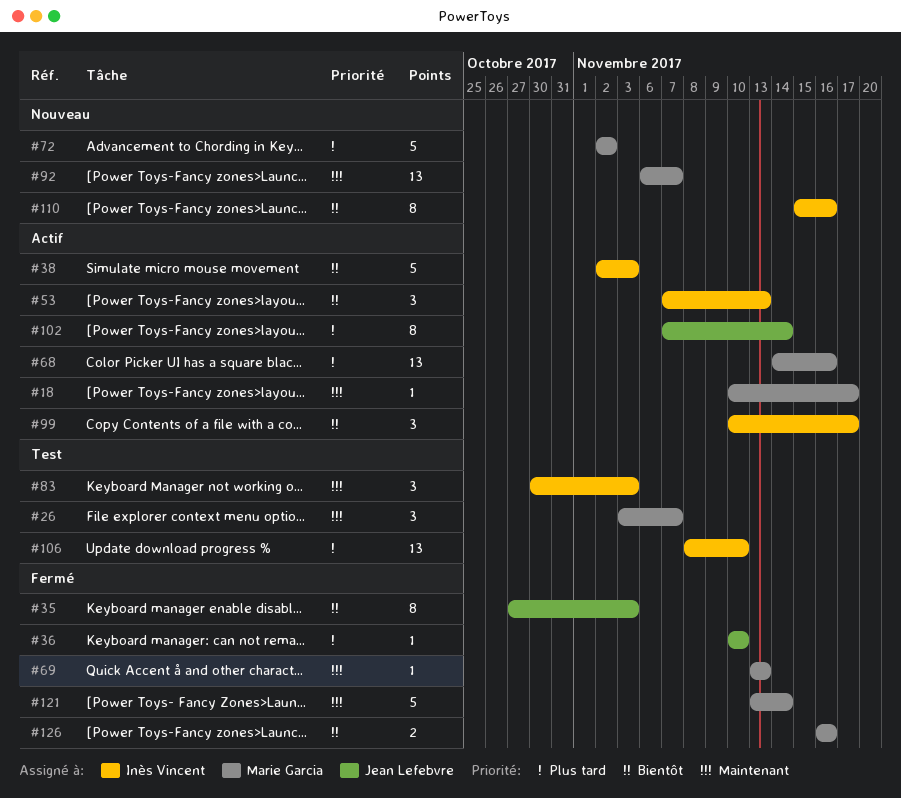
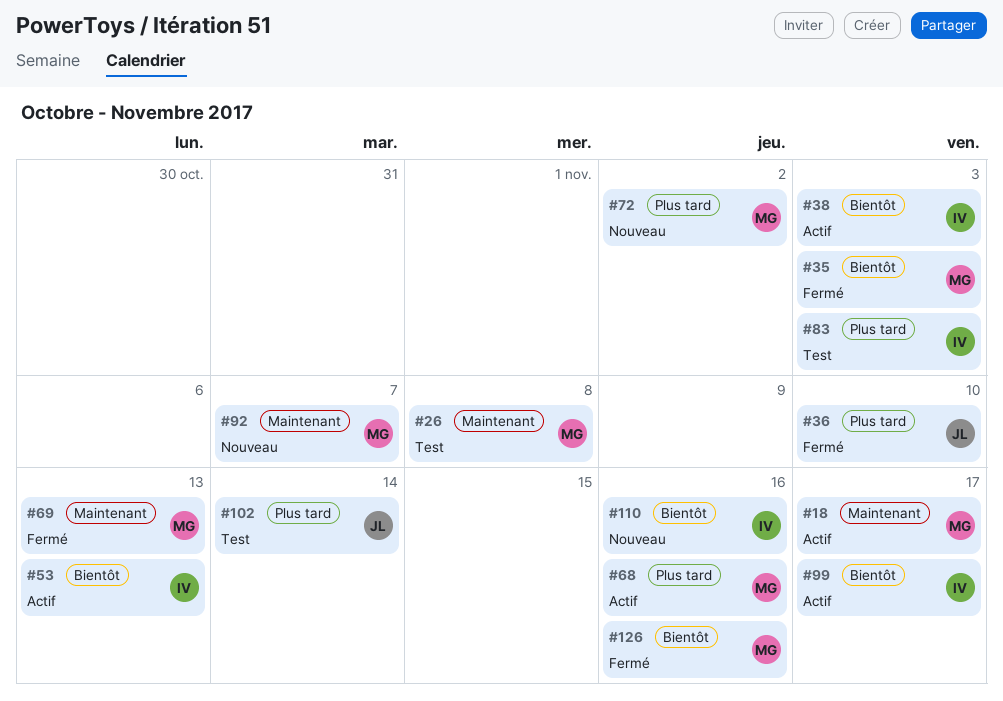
#26, due: Nov 7 -> Nov 8
#35, owner: Jean Lefebvre -> Marie Garcia
#83, priority: Maintenant -> Plus tard
#102, status: Actif -> Test
#106: present -> none
#121: present -> none

